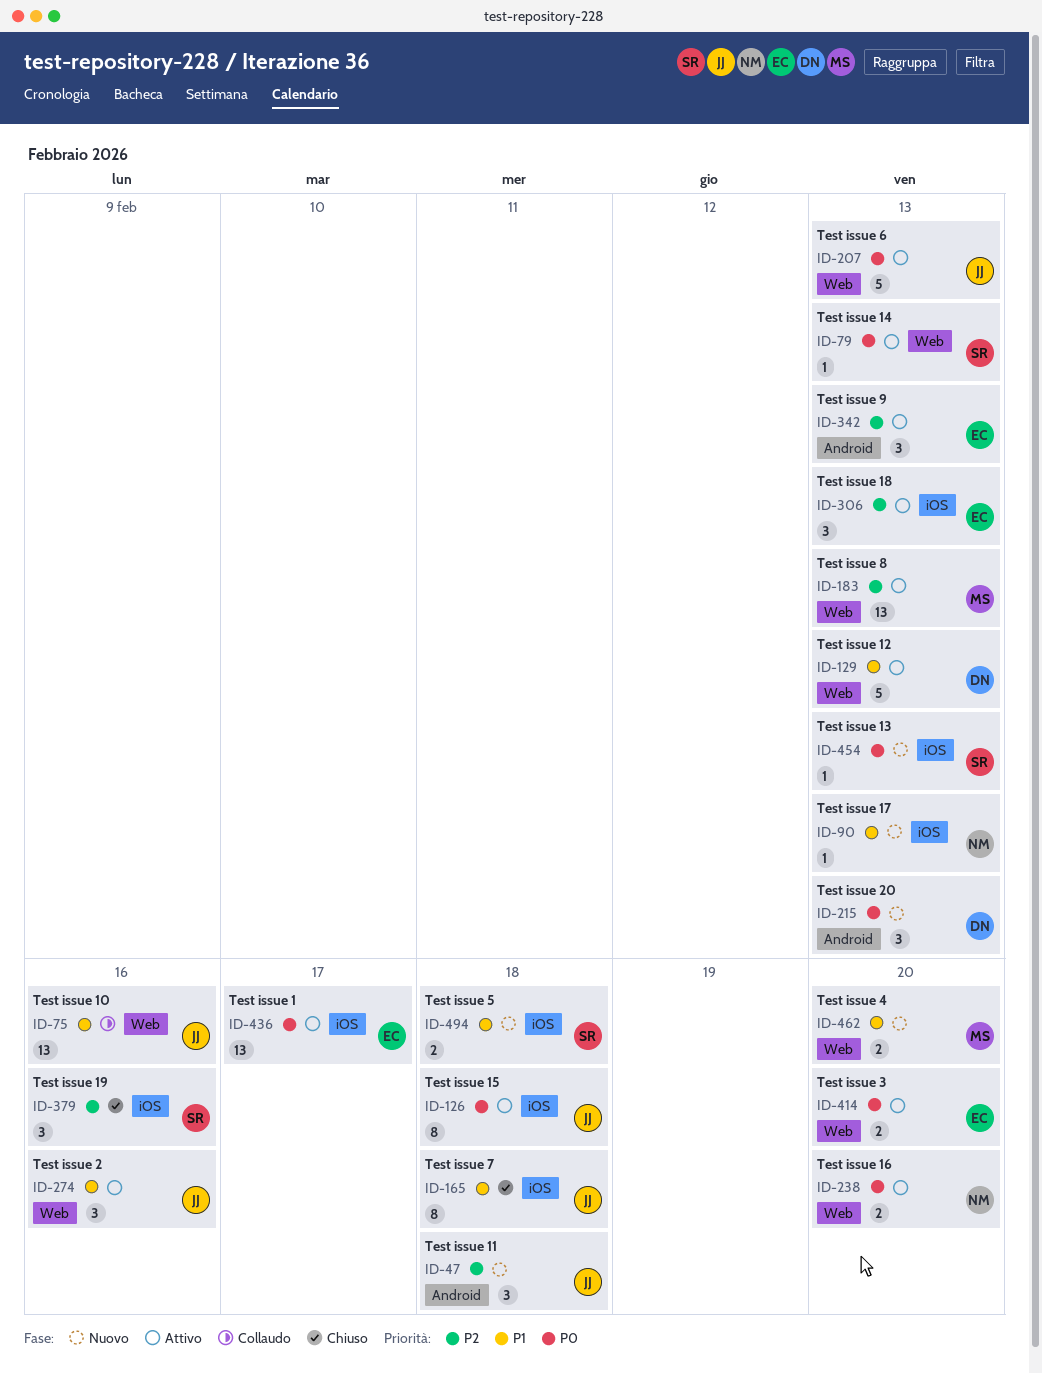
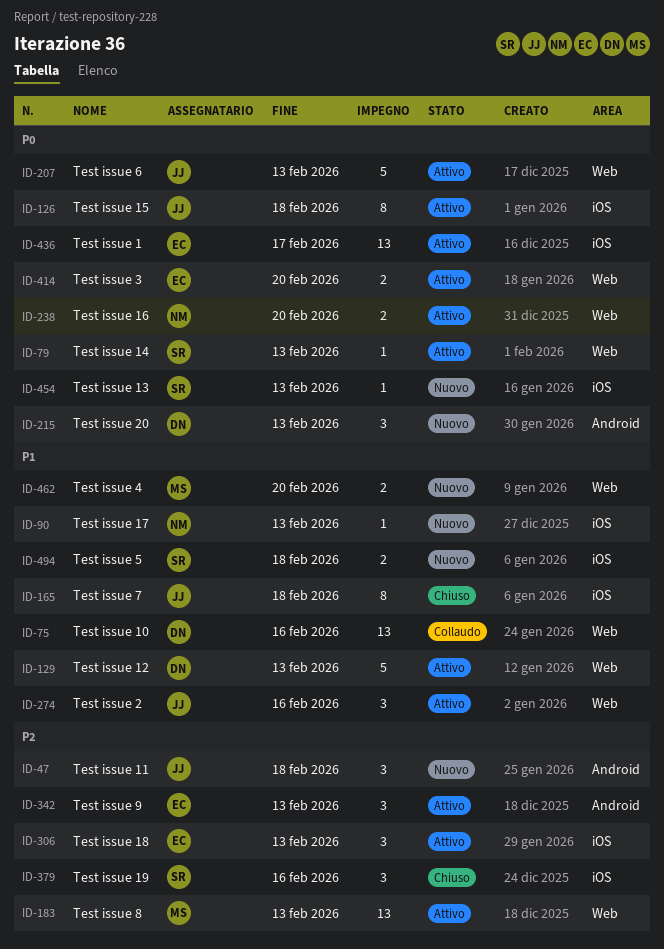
ID-75, owner: JJ -> DN

